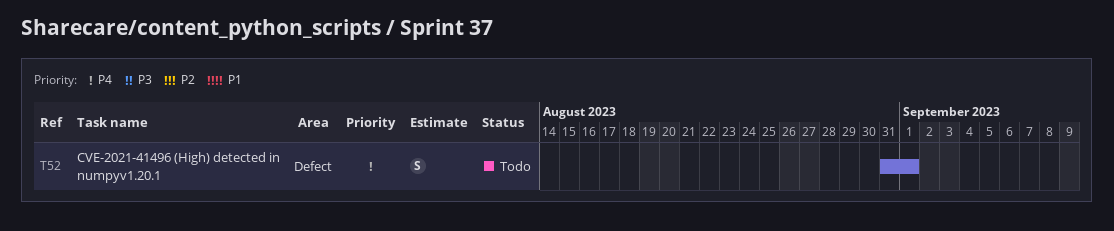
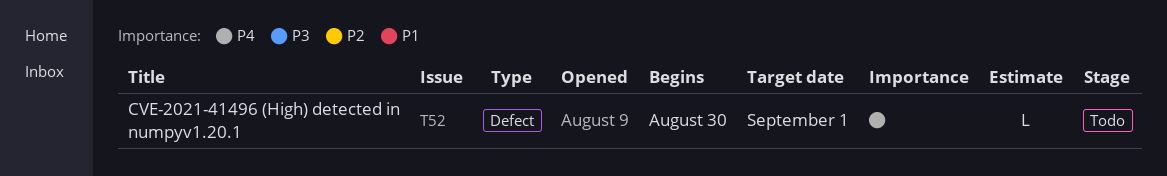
T52, estimate: S -> L
T52, start: Aug 31 -> Aug 30

